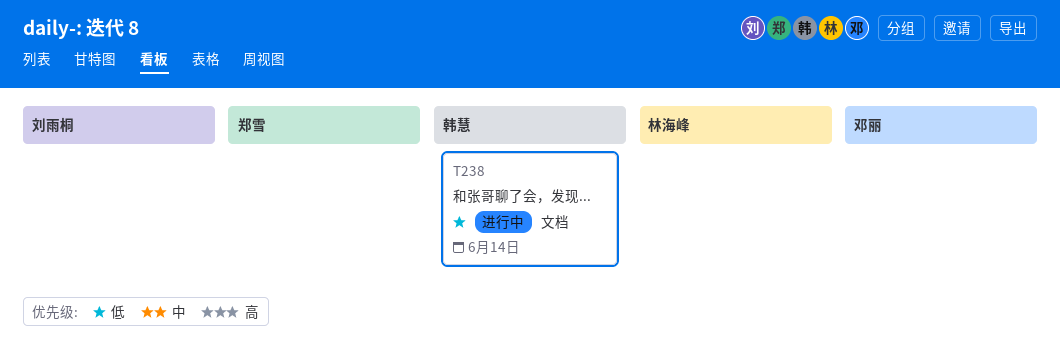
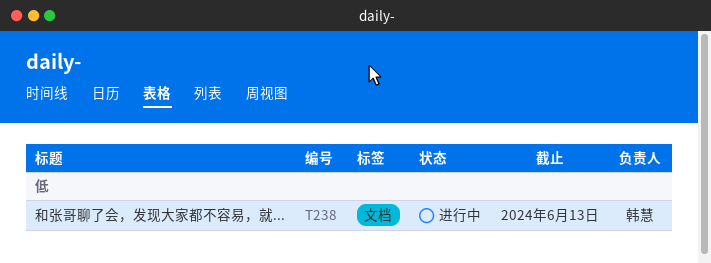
T238, due: Jun 14 -> Jun 13

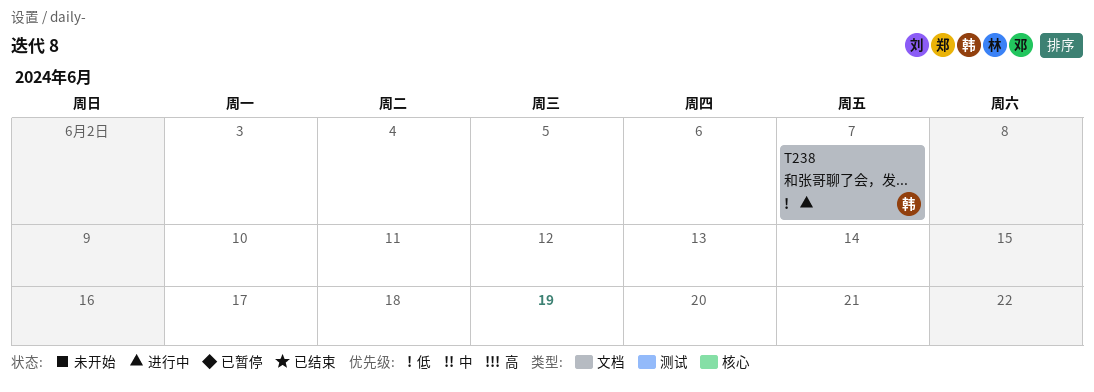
T238, due: Jun 13 -> Jun 7

